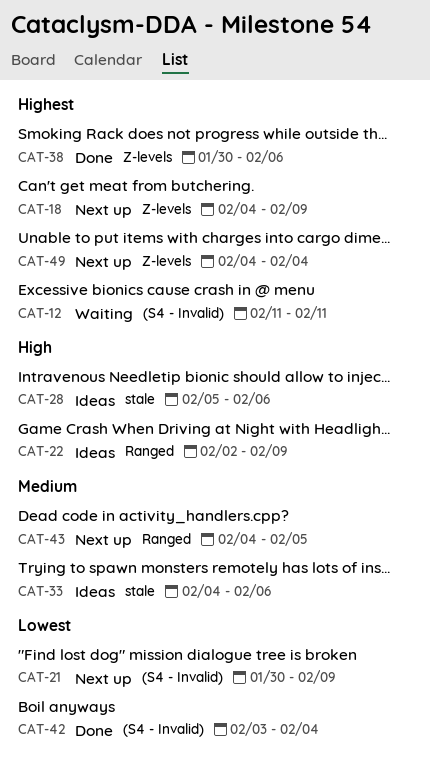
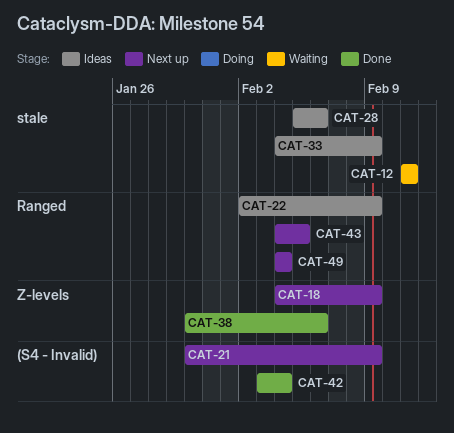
CAT-12, label: (S4 - Invalid) -> stale
CAT-33, due: Feb 6 -> Feb 9
CAT-49, label: Z-levels -> Ranged

